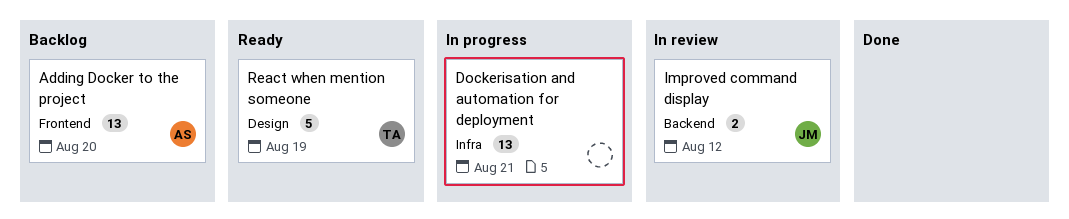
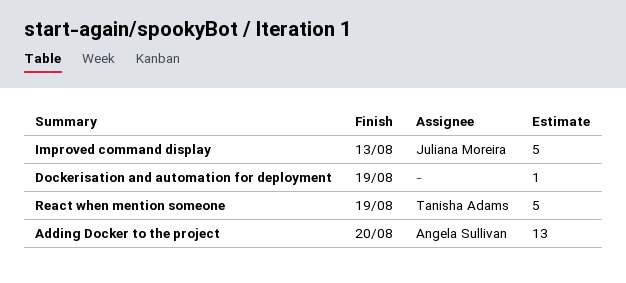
Dockerisation and automation for deployment, estimate: 13 -> 1
Dockerisation and automation for deployment, due: Aug 21 -> Aug 19
Improved command display, estimate: 2 -> 5
Improved command display, due: Aug 12 -> Aug 13

